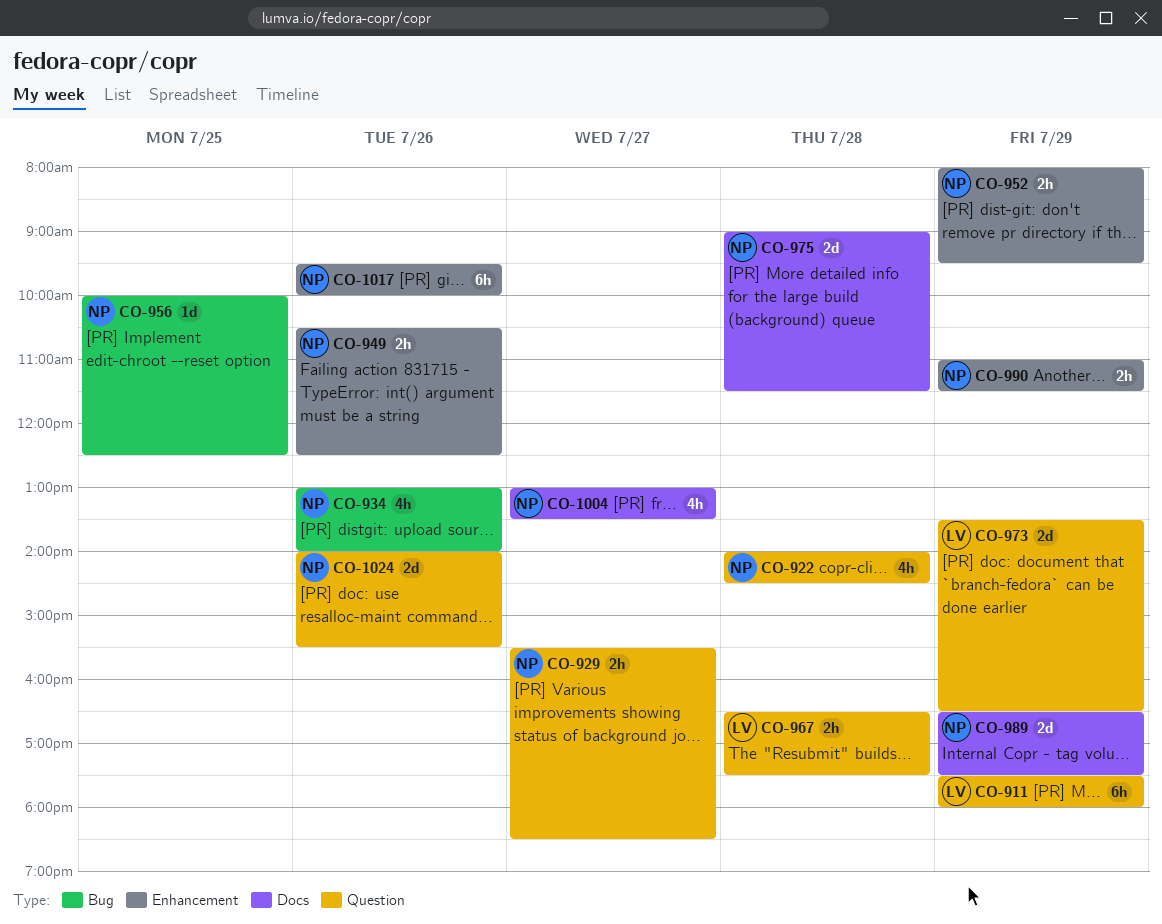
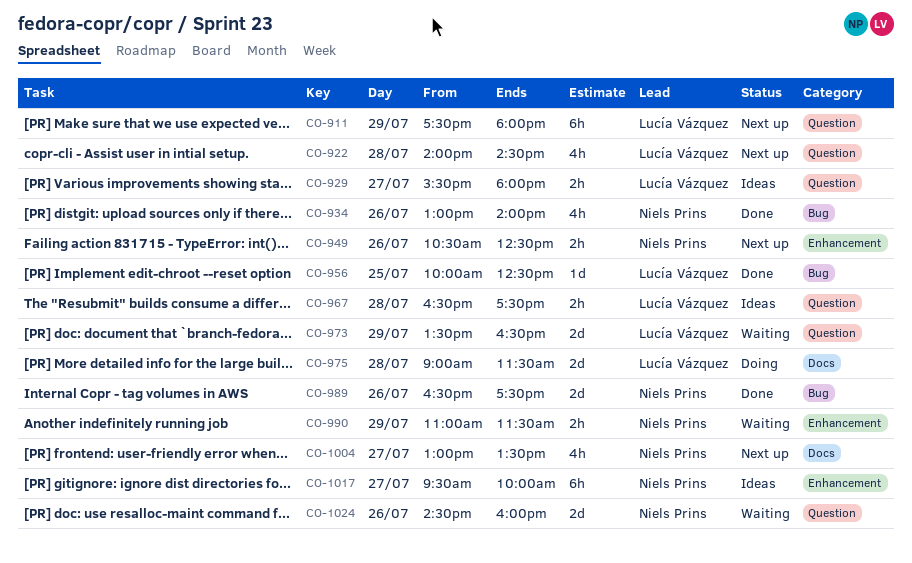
CO-922, owner: Niels Prins -> Lucía Vázquez
CO-929, owner: Niels Prins -> Lucía Vázquez
CO-929, ends: 18:30 -> 18:00
CO-952: present -> none
CO-956, owner: Niels Prins -> Lucía Vázquez
CO-975, owner: Niels Prins -> Lucía Vázquez
CO-989, label: Docs -> Bug
CO-989, day: Jul 29 -> Jul 26
CO-1017, day: Jul 26 -> Jul 27
CO-1024, begins: 14:00 -> 14:30
CO-1024, ends: 15:30 -> 16:00

